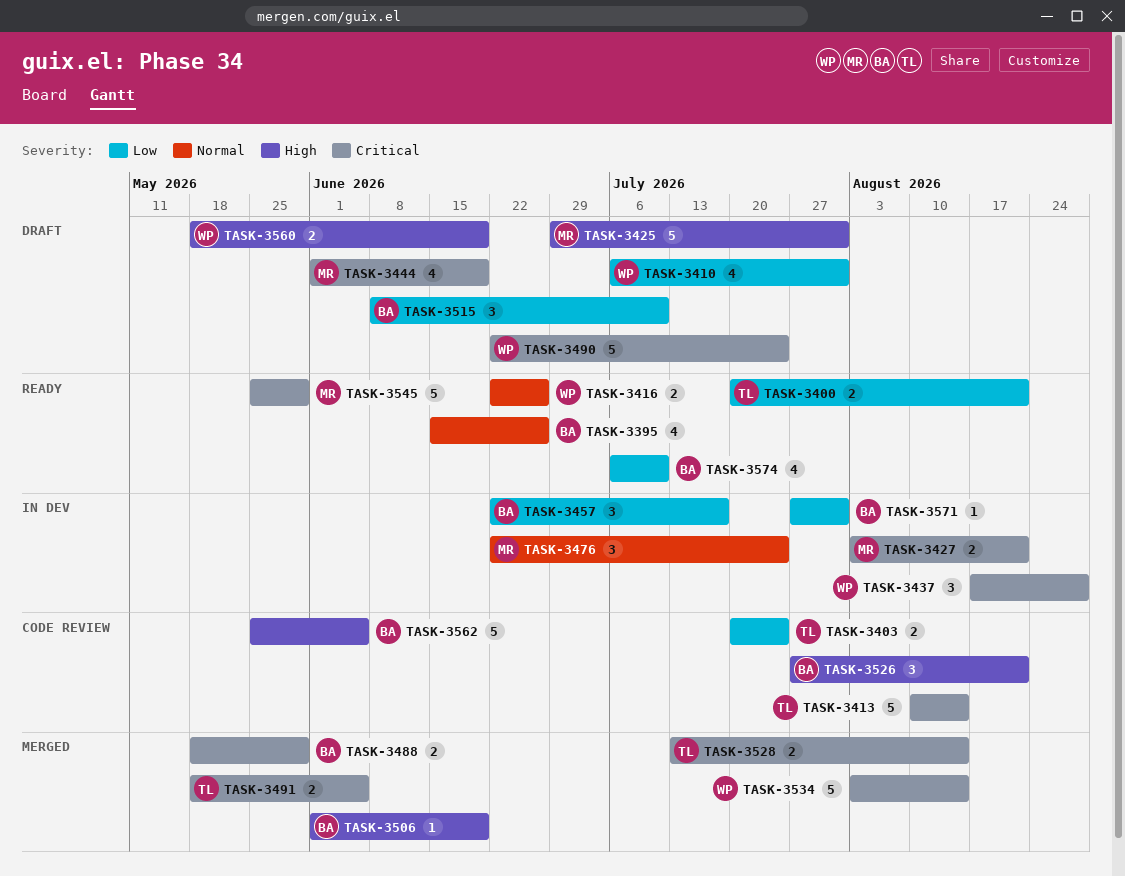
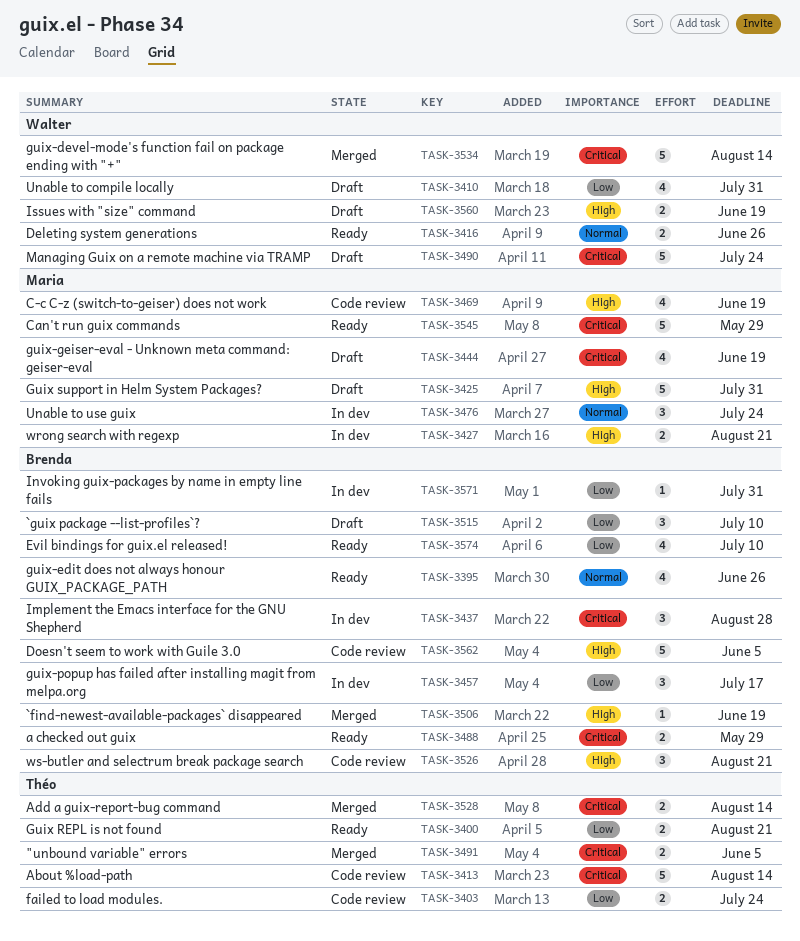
TASK-3427, priority: Critical -> High
TASK-3437, owner: Walter -> Brenda
TASK-3469: none -> present
TASK-3488, status: Merged -> Ready

